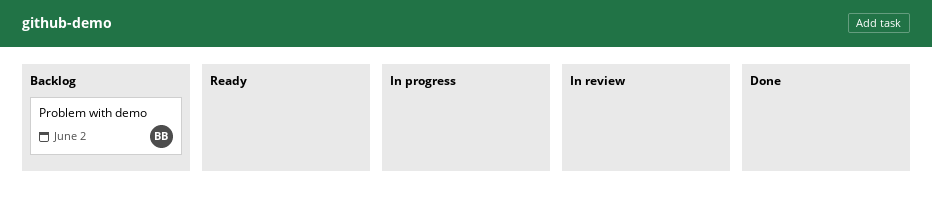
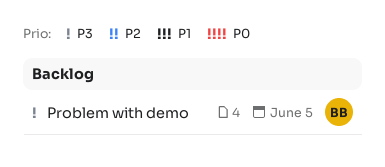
Problem with demo, due: Jun 2 -> Jun 5

